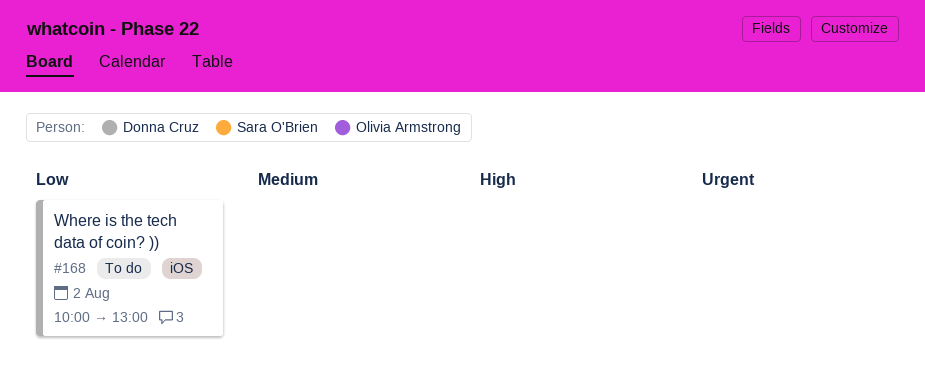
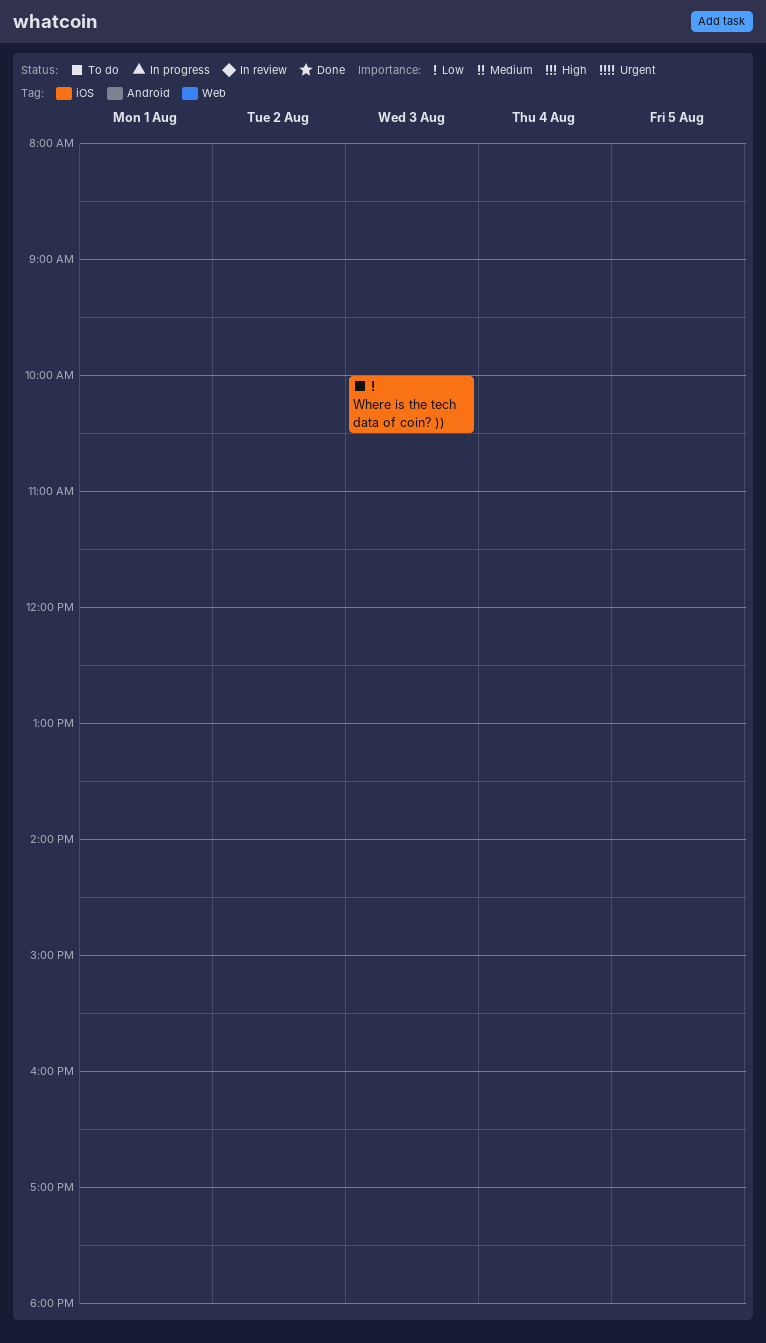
Where is the tech data of coin? )), day: Aug 2 -> Aug 3
Where is the tech data of coin? )), ends: 13:00 -> 10:30

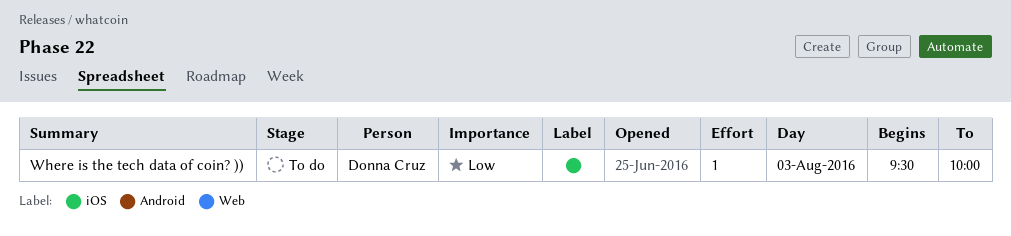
Where is the tech data of coin? )), begins: 10:00 -> 09:30
Where is the tech data of coin? )), ends: 10:30 -> 10:00

